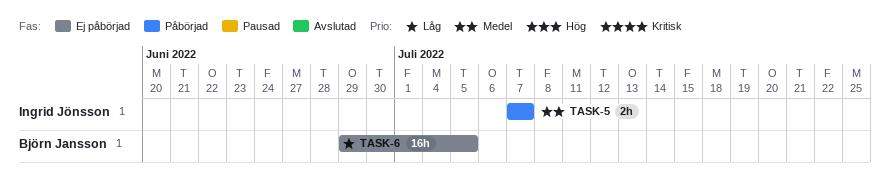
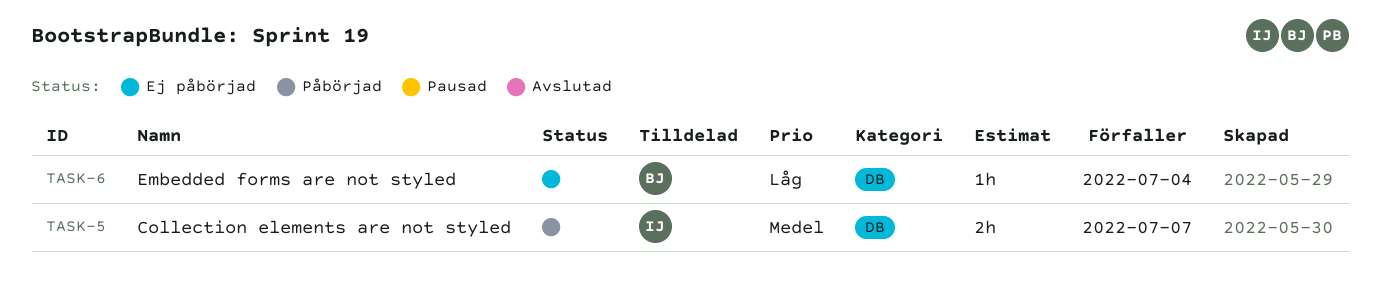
TASK-6, estimate: 16h -> 1h
TASK-6, due: Jul 5 -> Jul 4

